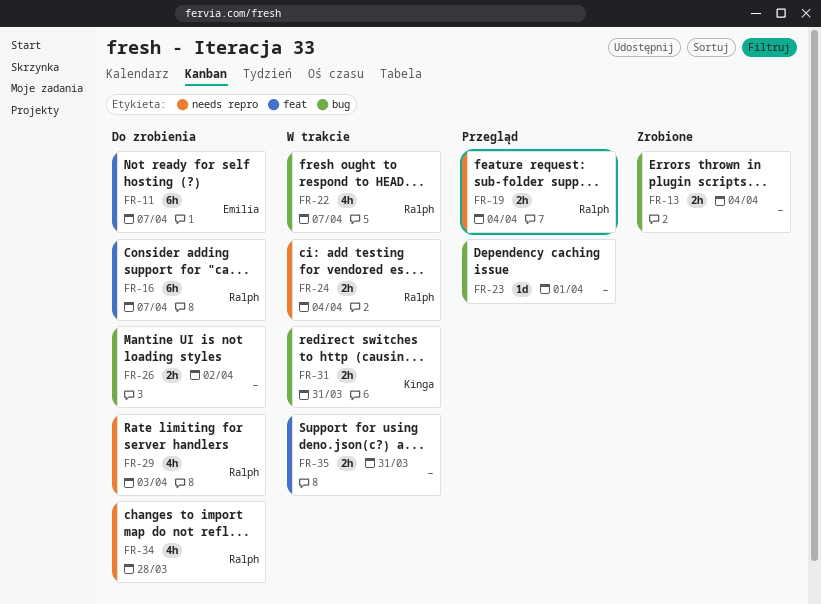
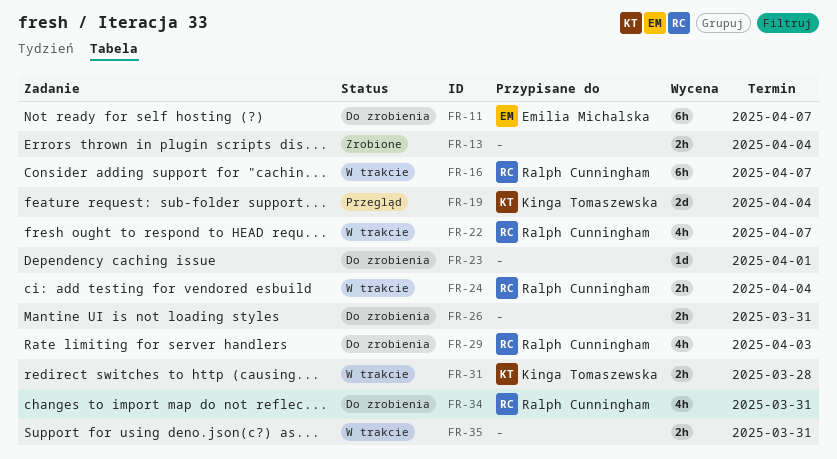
FR-16, status: Do zrobienia -> W trakcie
FR-19, owner: Ralph Cunningham -> Kinga Tomaszewska
FR-19, estimate: 2h -> 2d
FR-23, status: Przegląd -> Do zrobienia
FR-26, due: Apr 2 -> Mar 31
FR-31, due: Mar 31 -> Mar 28
FR-34, due: Mar 28 -> Mar 31

